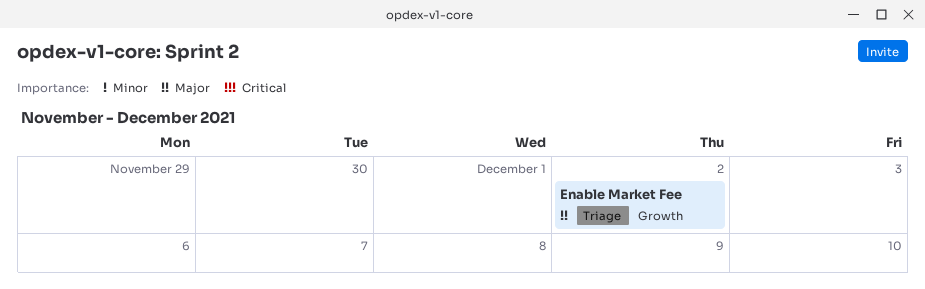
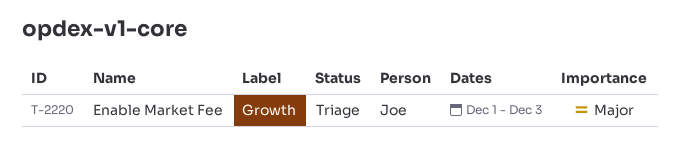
Enable Market Fee, due: Dec 2 -> Dec 3

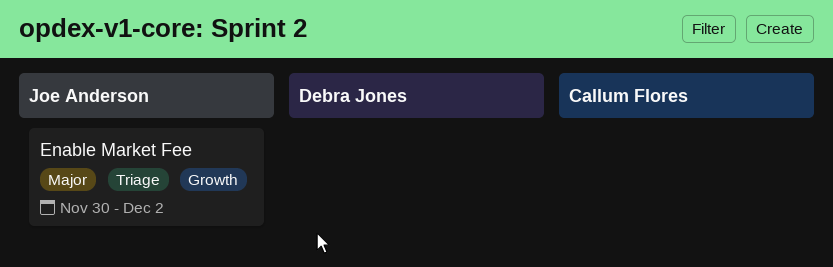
Enable Market Fee, start: Dec 1 -> Nov 30
Enable Market Fee, due: Dec 3 -> Dec 2

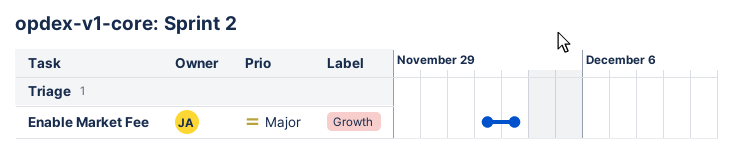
Enable Market Fee, start: Nov 30 -> Dec 2
Enable Market Fee, due: Dec 2 -> Dec 3

